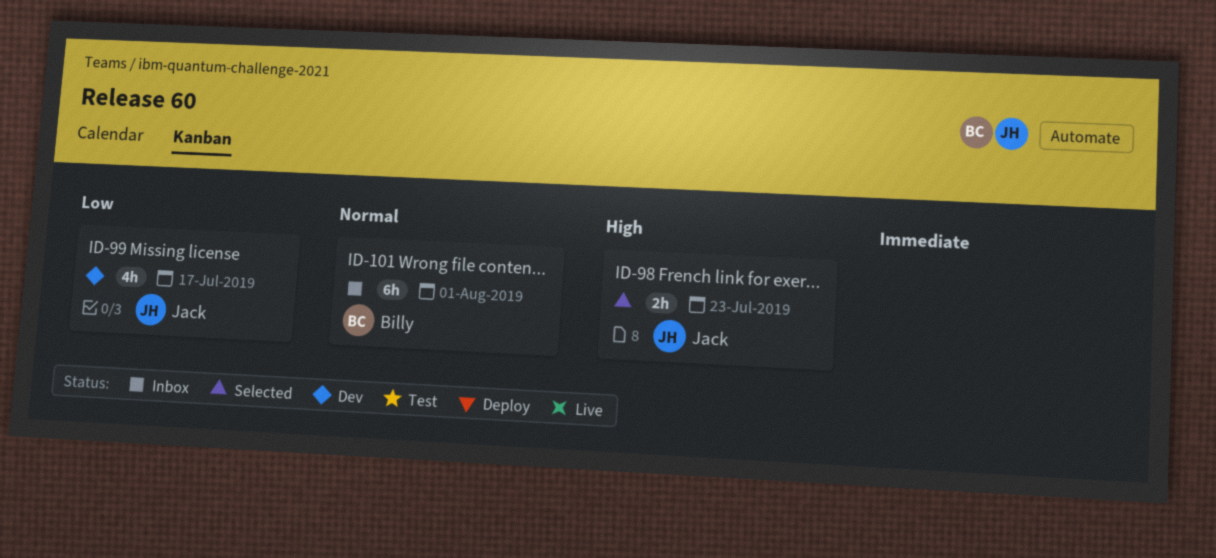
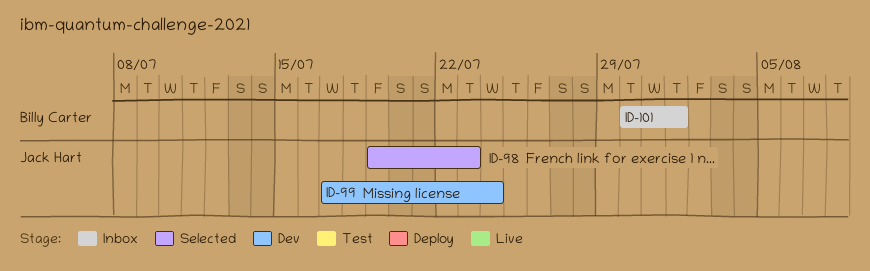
ID-99, due: Jul 17 -> Jul 24

